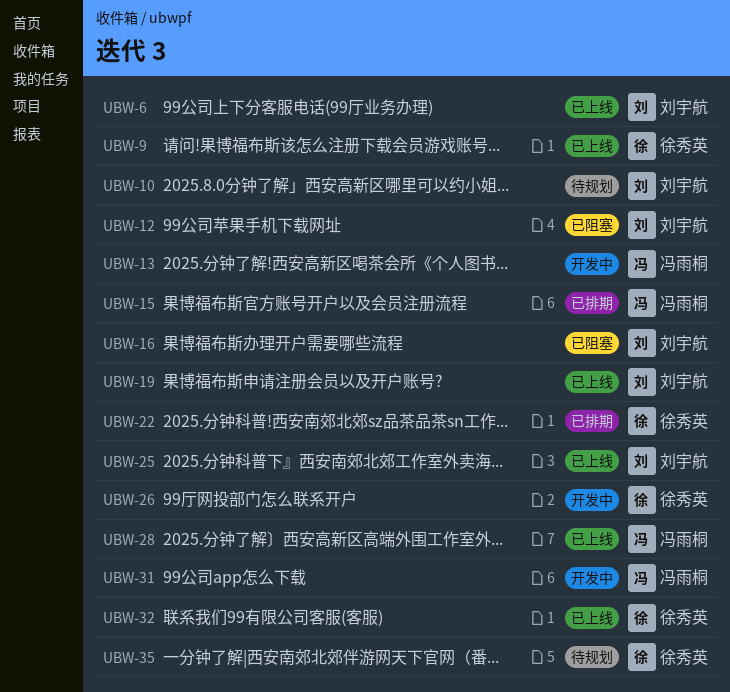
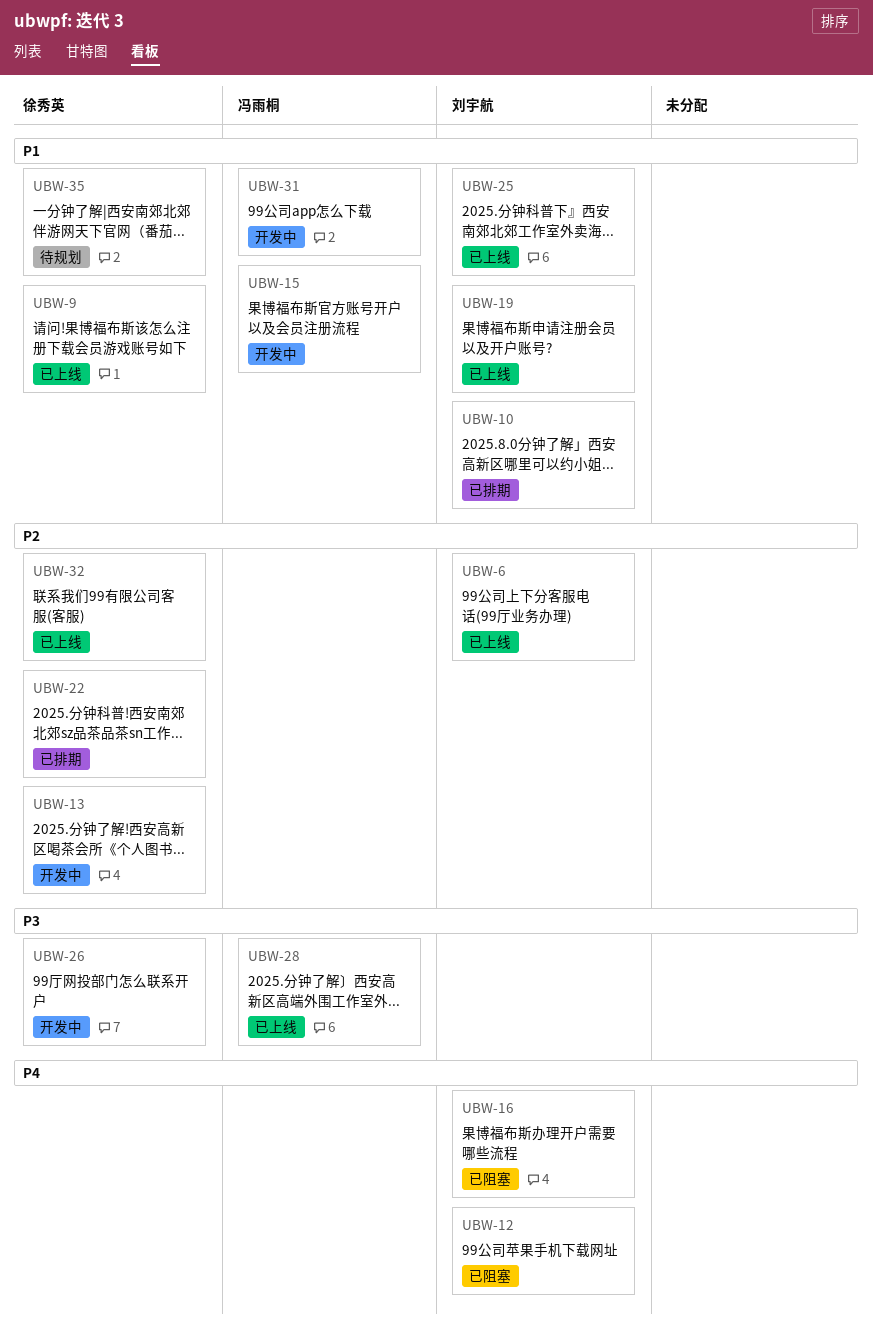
UBW-10, status: 待规划 -> 已排期
UBW-13, owner: 冯雨桐 -> 徐秀英
UBW-15, status: 已排期 -> 开发中

